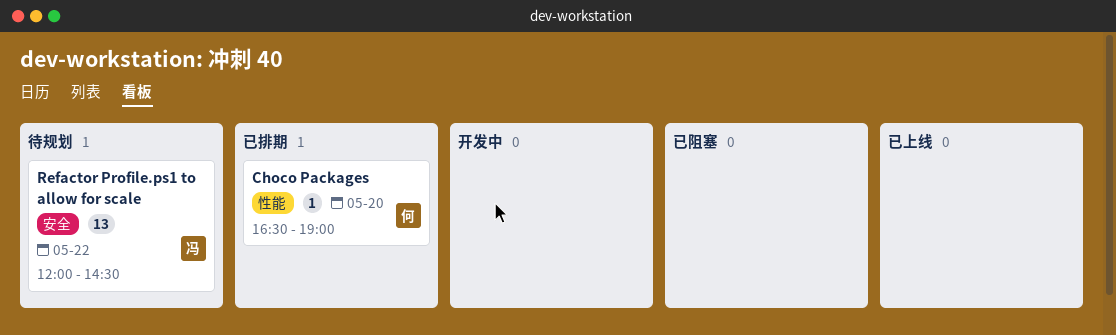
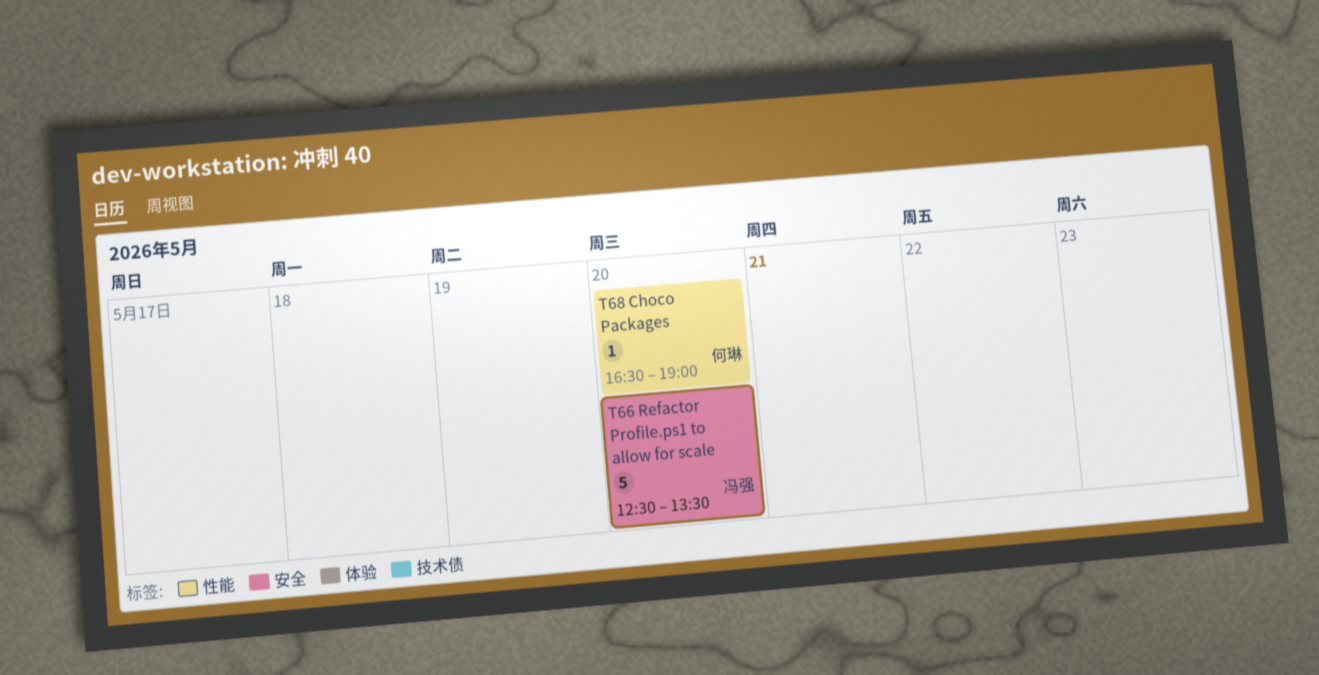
Refactor Profile.ps1 to allow for scale, estimate: 13 -> 5
Refactor Profile.ps1 to allow for scale, day: May 22 -> May 20
Refactor Profile.ps1 to allow for scale, begins: 12:00 -> 12:30
Refactor Profile.ps1 to allow for scale, ends: 14:30 -> 13:30

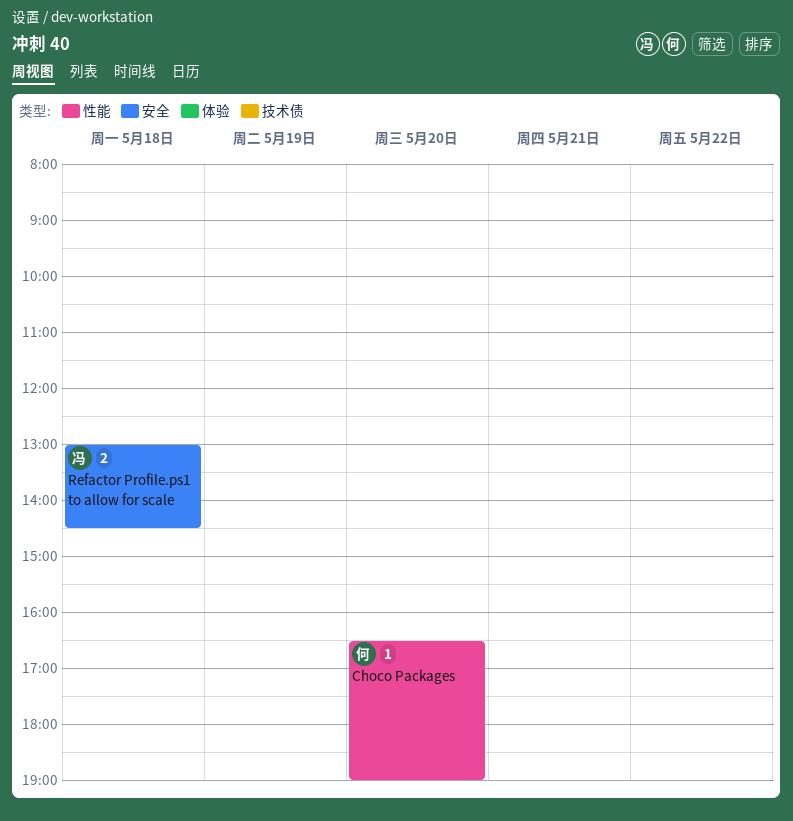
Refactor Profile.ps1 to allow for scale, estimate: 5 -> 2
Refactor Profile.ps1 to allow for scale, day: May 20 -> May 18
Refactor Profile.ps1 to allow for scale, begins: 12:30 -> 13:00
Refactor Profile.ps1 to allow for scale, ends: 13:30 -> 14:30

